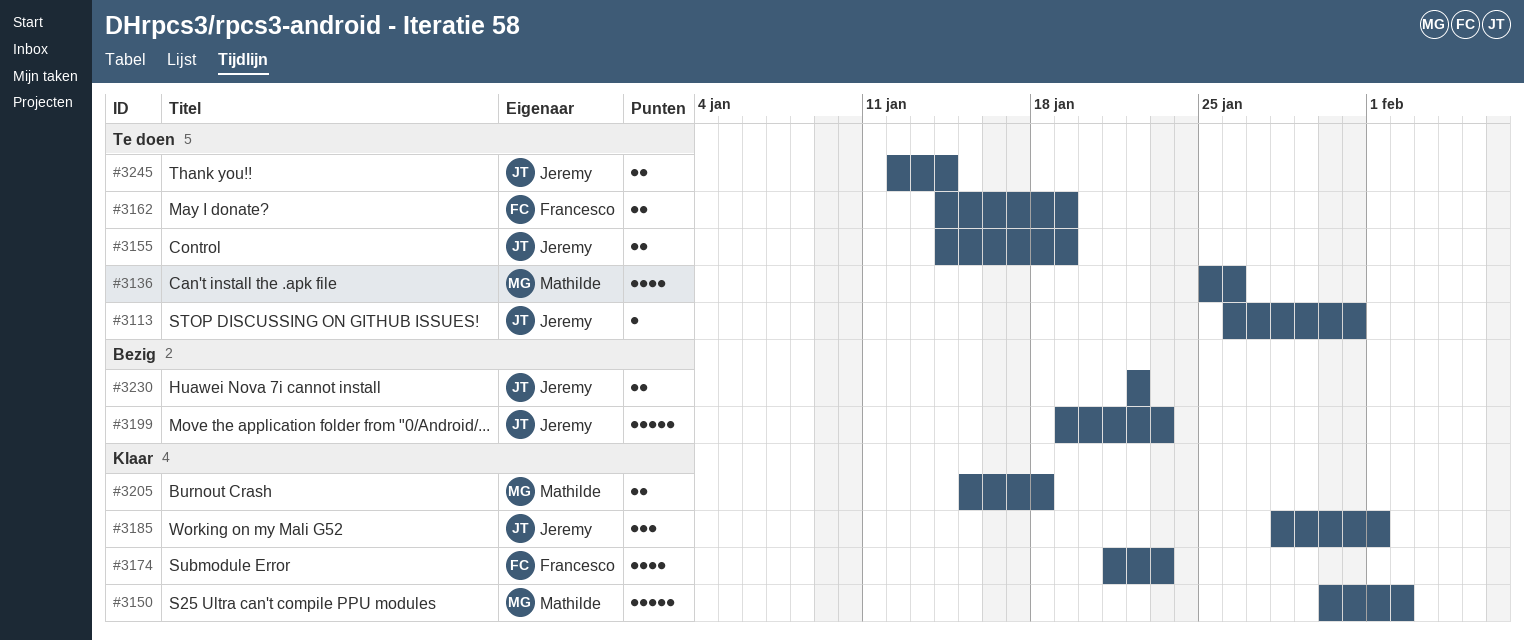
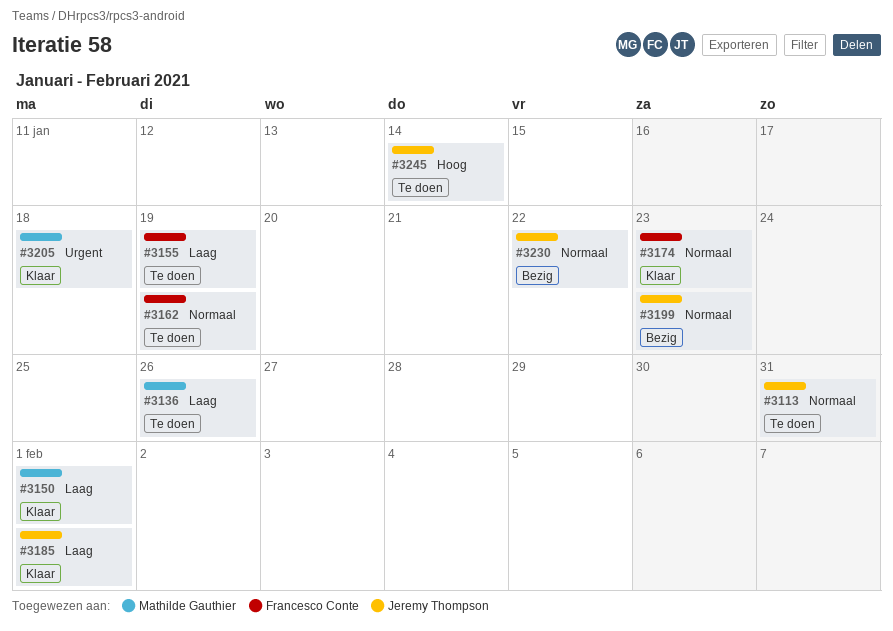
#3150, due: Feb 2 -> Feb 1
#3155, owner: Jeremy Thompson -> Francesco Conte

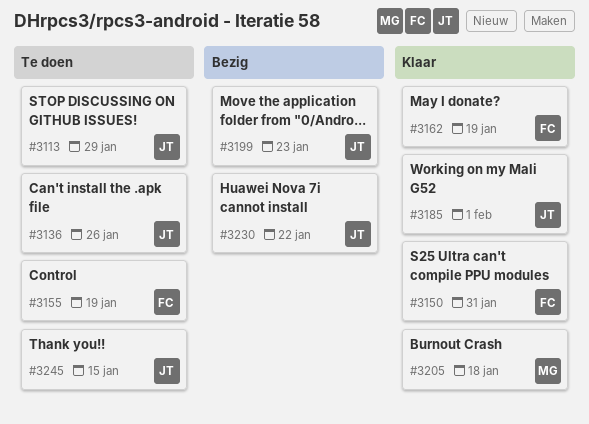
#3113, due: Jan 31 -> Jan 29
#3136, owner: Mathilde Gauthier -> Jeremy Thompson
#3150, owner: Mathilde Gauthier -> Francesco Conte
#3150, due: Feb 1 -> Jan 31
#3162, status: Te doen -> Klaar
#3174: present -> none
#3245, due: Jan 14 -> Jan 15

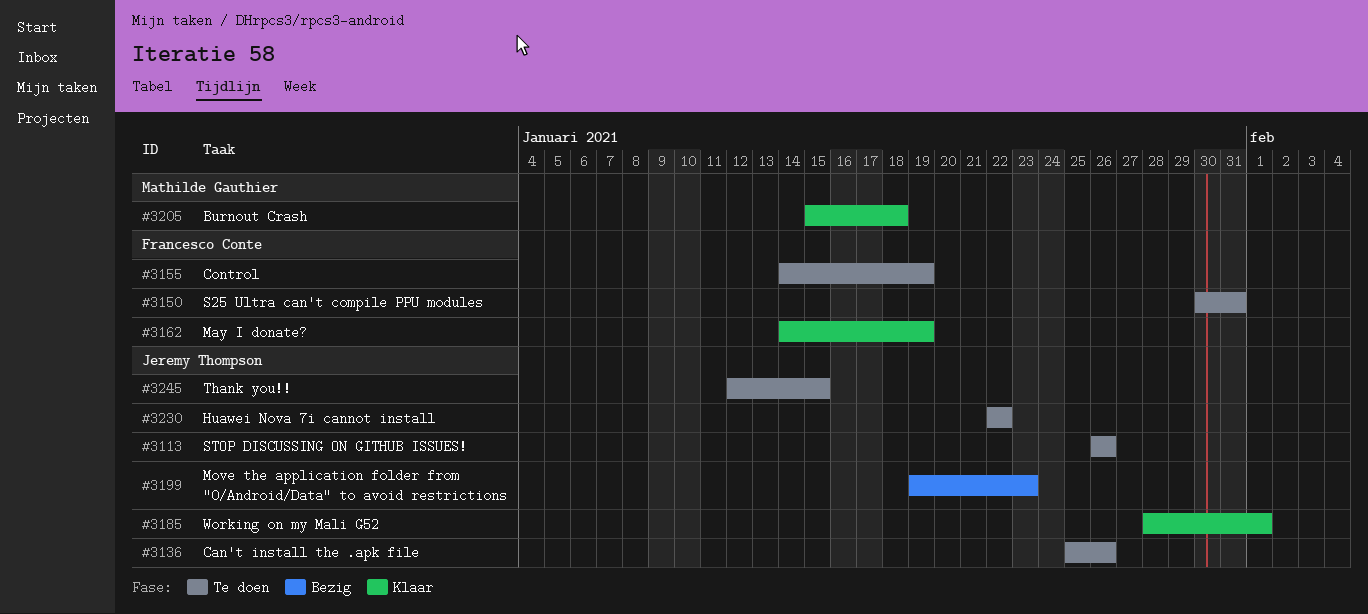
#3113, due: Jan 29 -> Jan 26
#3150, status: Klaar -> Te doen
#3230, status: Bezig -> Te doen

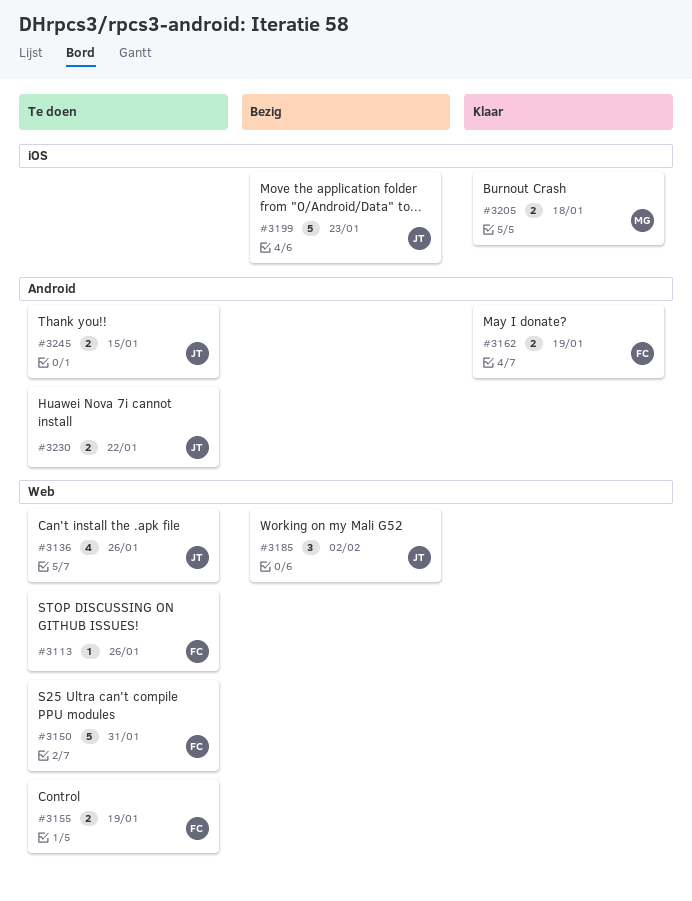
#3113, owner: Jeremy Thompson -> Francesco Conte
#3185, status: Klaar -> Bezig
#3185, due: Feb 1 -> Feb 2

